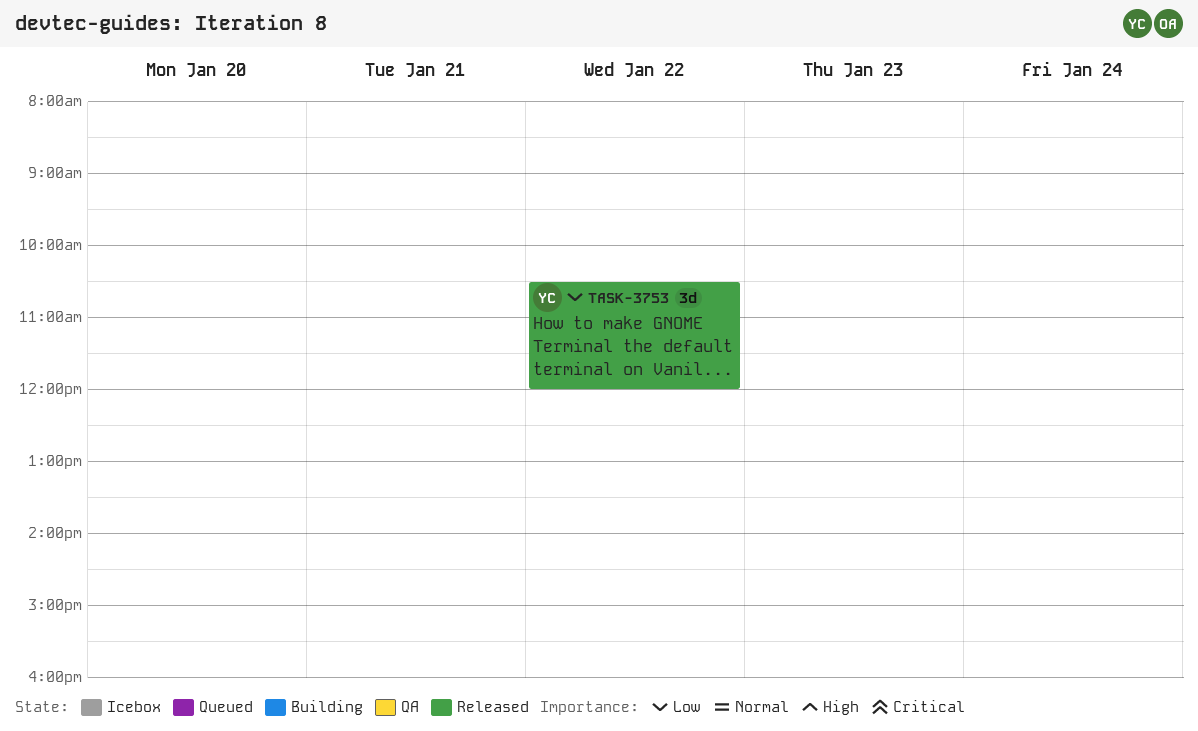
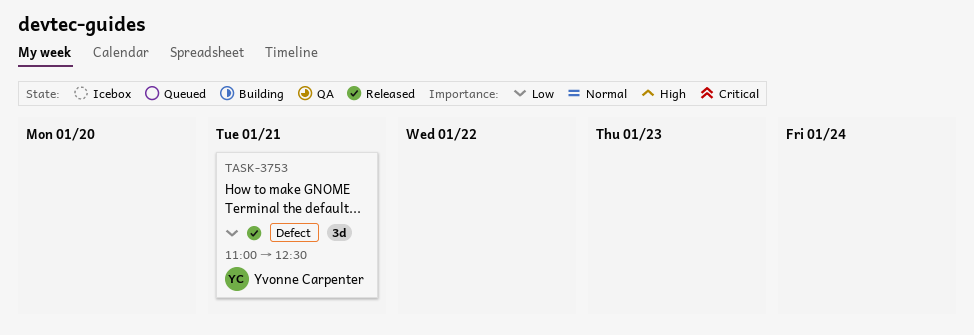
TASK-3753, day: Jan 22 -> Jan 21
TASK-3753, begins: 10:30 -> 11:00
TASK-3753, ends: 12:00 -> 12:30

